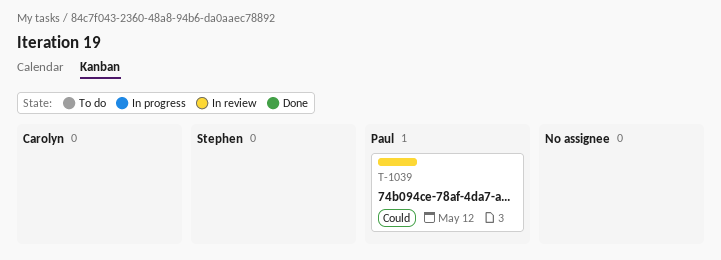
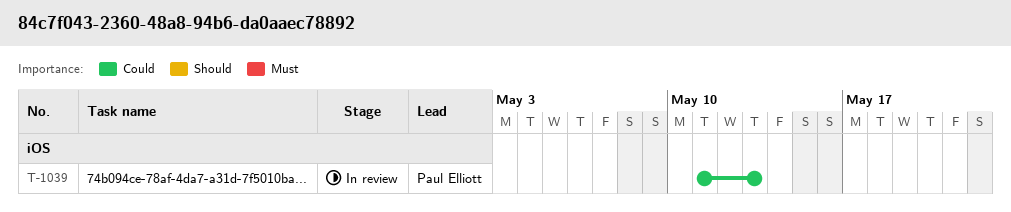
T-1039, due: May 12 -> May 13

